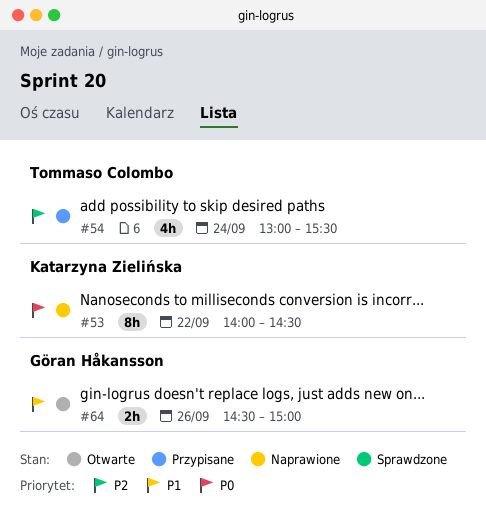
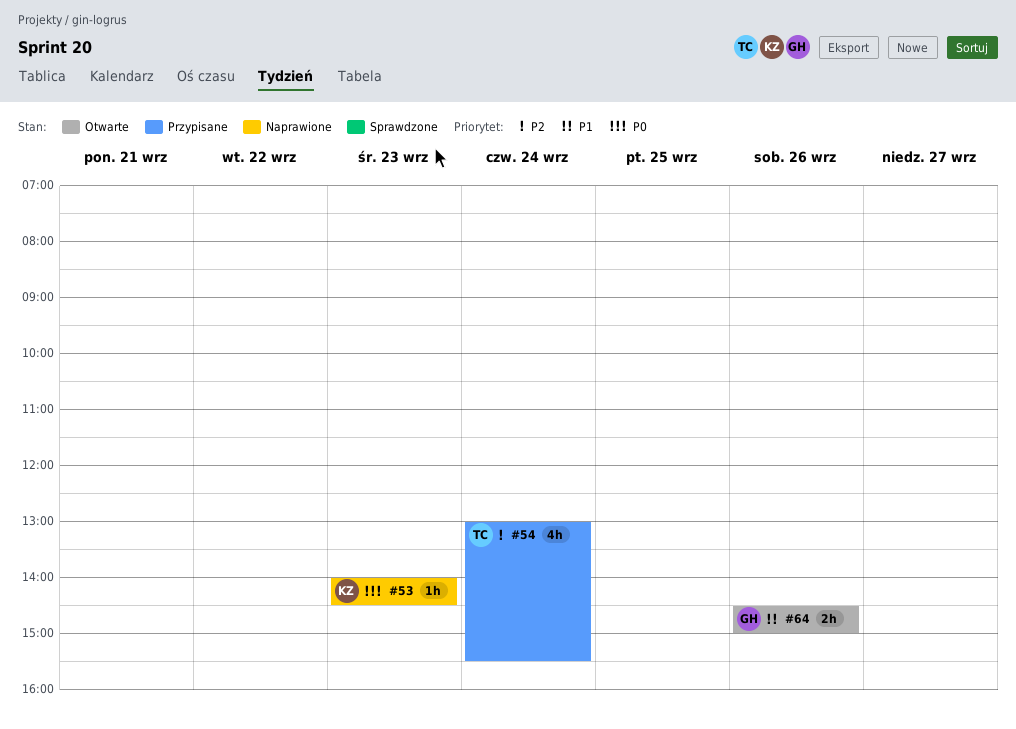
#53, estimate: 8h -> 1h
#53, day: Sep 22 -> Sep 23

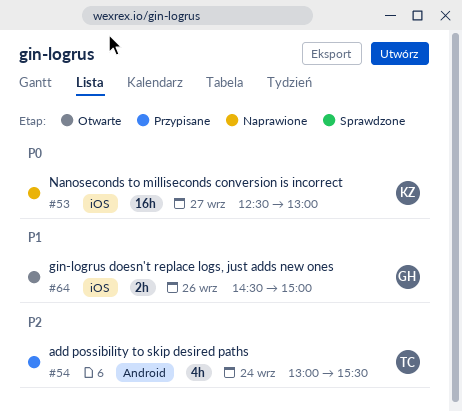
#53, estimate: 1h -> 16h
#53, day: Sep 23 -> Sep 27
#53, begins: 14:00 -> 12:30
#53, ends: 14:30 -> 13:00

